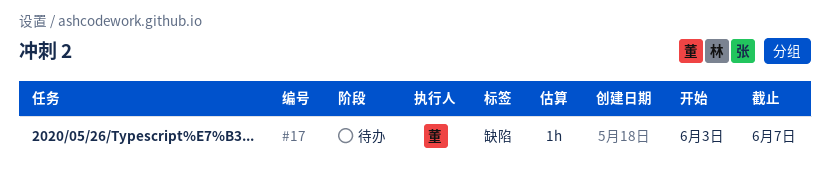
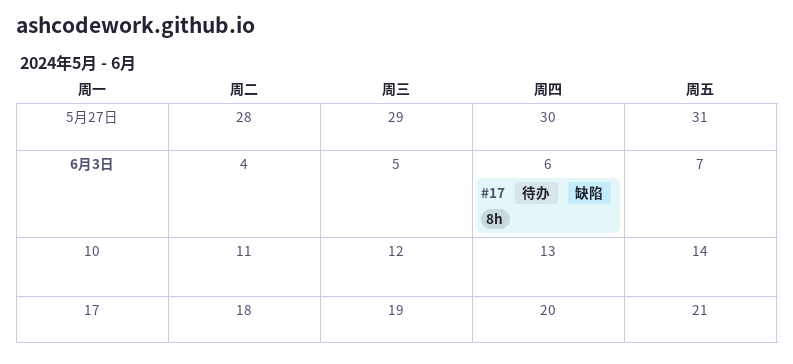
#17, estimate: 1h -> 8h
#17, due: Jun 7 -> Jun 6

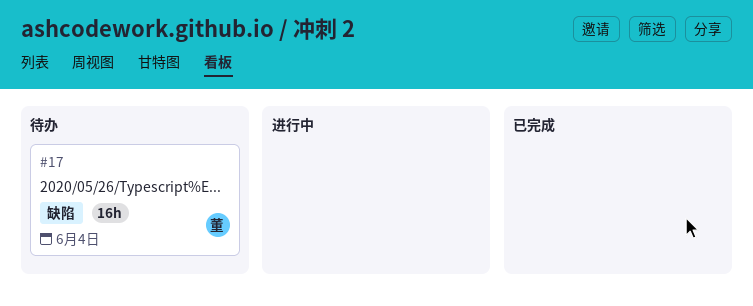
#17, estimate: 8h -> 16h
#17, due: Jun 6 -> Jun 4

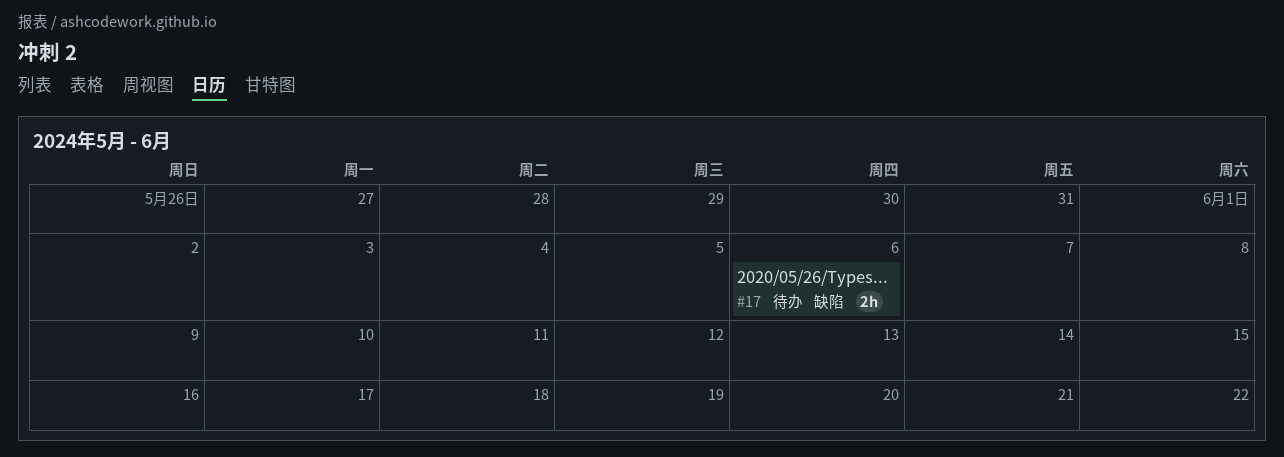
#17, estimate: 16h -> 2h
#17, due: Jun 4 -> Jun 6

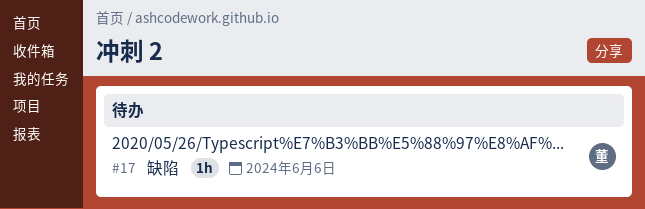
#17, estimate: 2h -> 1h

